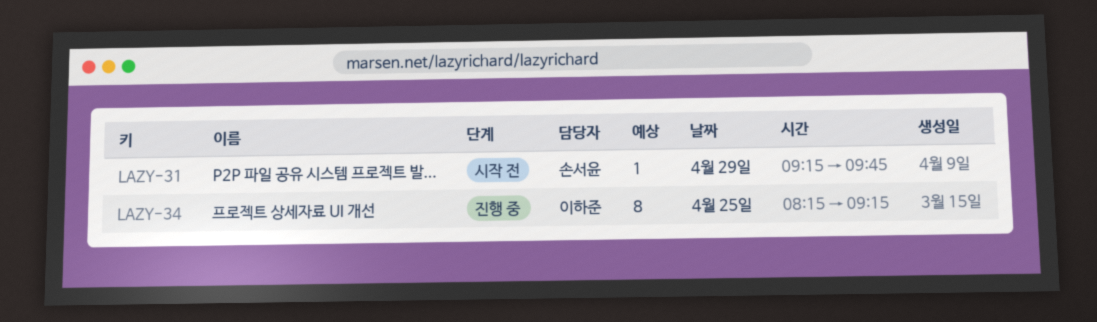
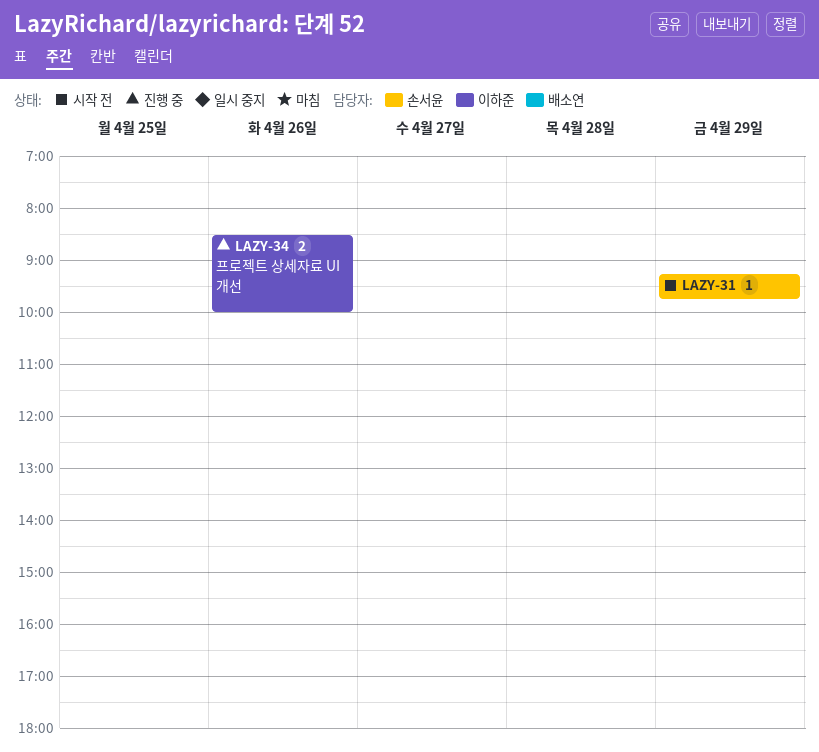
LAZY-34, estimate: 8 -> 2
LAZY-34, day: Apr 25 -> Apr 26
LAZY-34, begins: 08:15 -> 08:30
LAZY-34, ends: 09:15 -> 10:00

